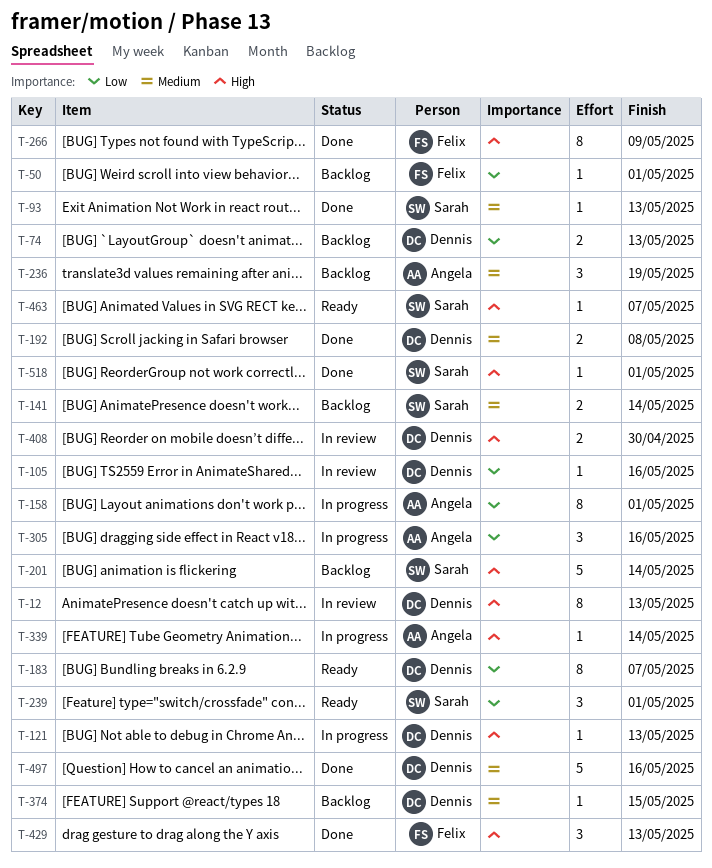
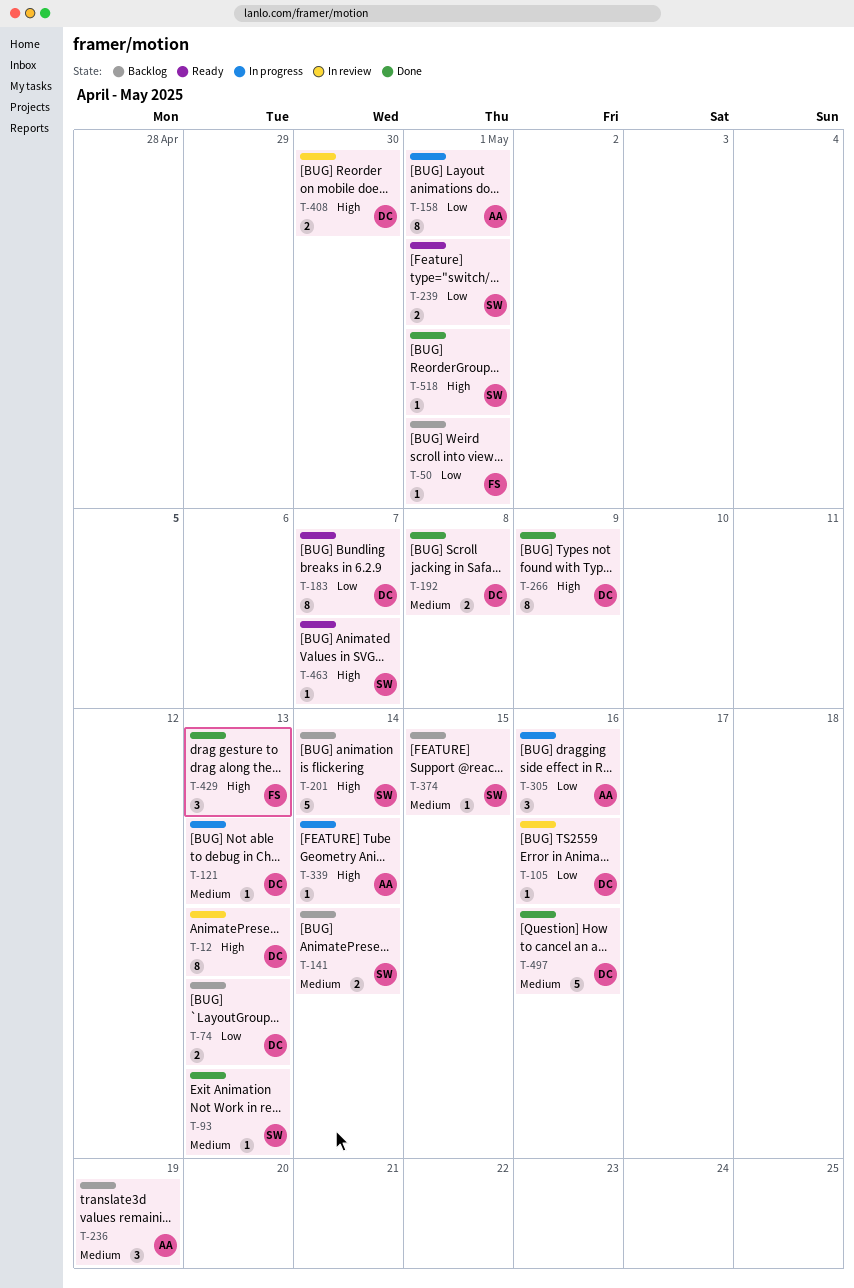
T-121, priority: High -> Medium
T-239, estimate: 3 -> 2
T-266, owner: Felix -> Dennis
T-374, owner: Dennis -> Sarah

